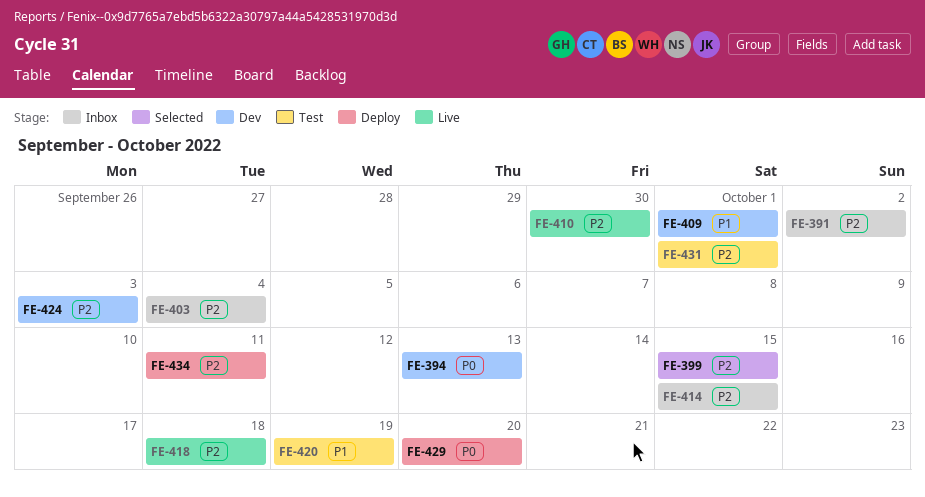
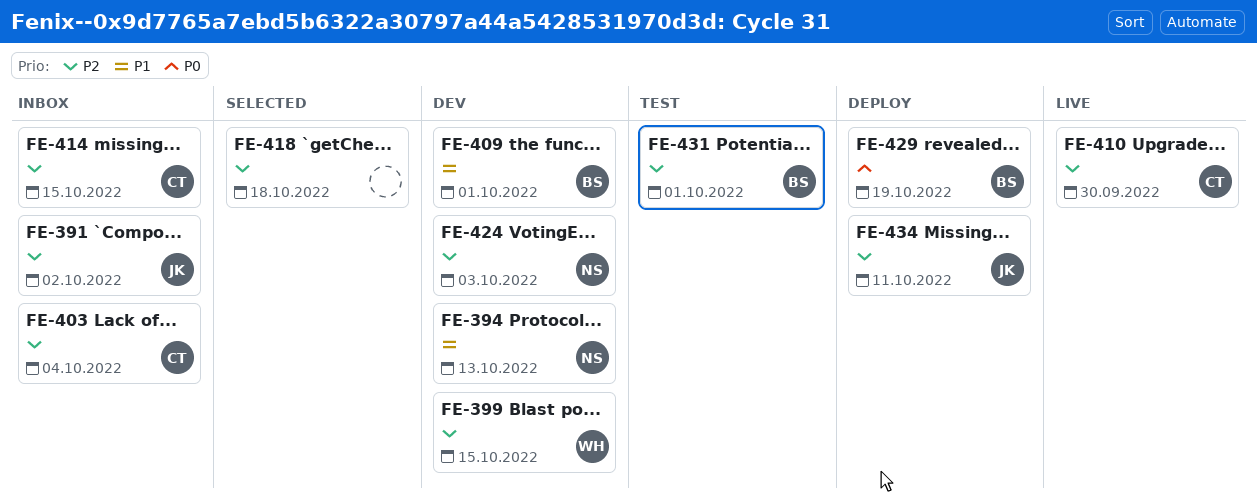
FE-394, priority: P0 -> P1
FE-399, status: Selected -> Dev
FE-418, status: Live -> Selected
FE-420: present -> none
FE-429, due: Oct 20 -> Oct 19

